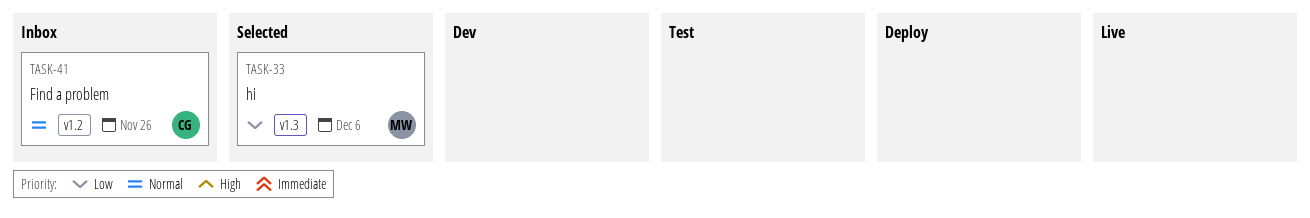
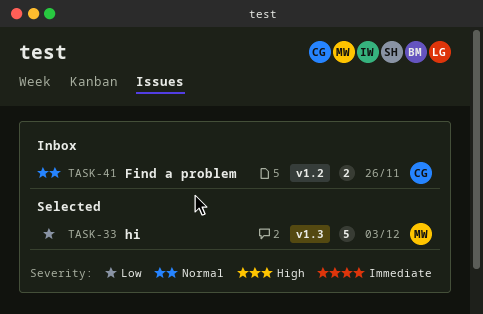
TASK-33, due: Dec 6 -> Dec 3

